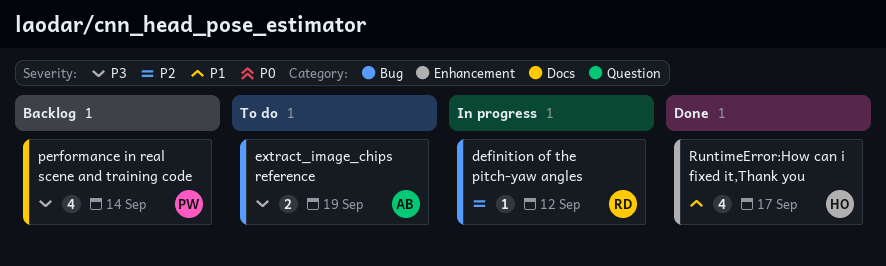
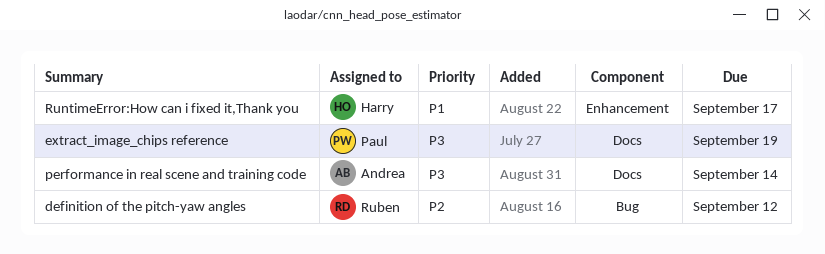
extract_image_chips reference, owner: Andrea -> Paul
extract_image_chips reference, label: Bug -> Docs
performance in real scene and training code, owner: Paul -> Andrea

